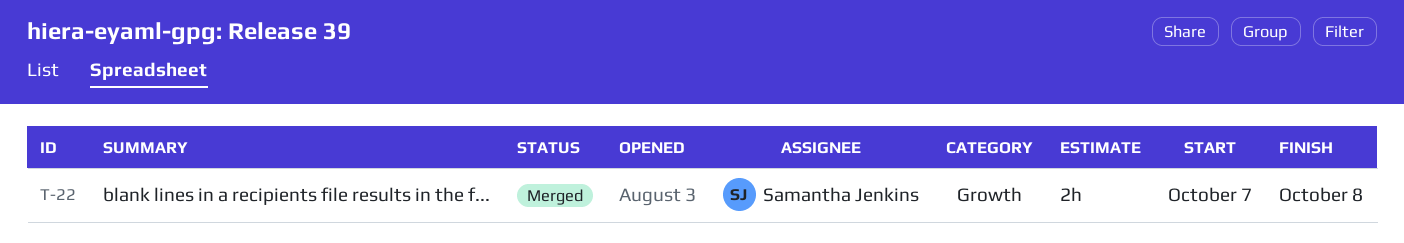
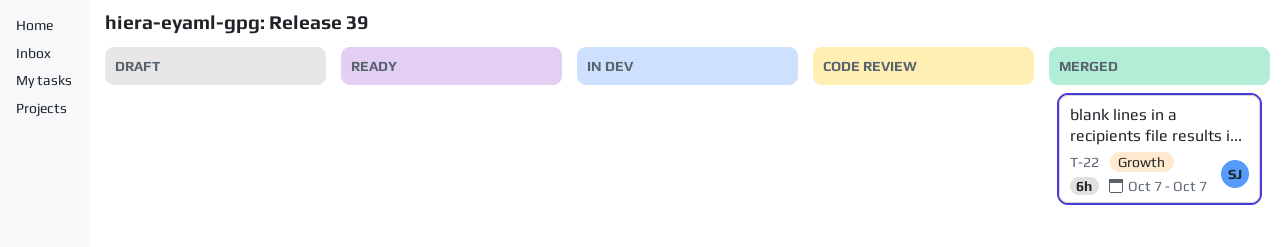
T-22, estimate: 2h -> 6h
T-22, due: Oct 8 -> Oct 7

